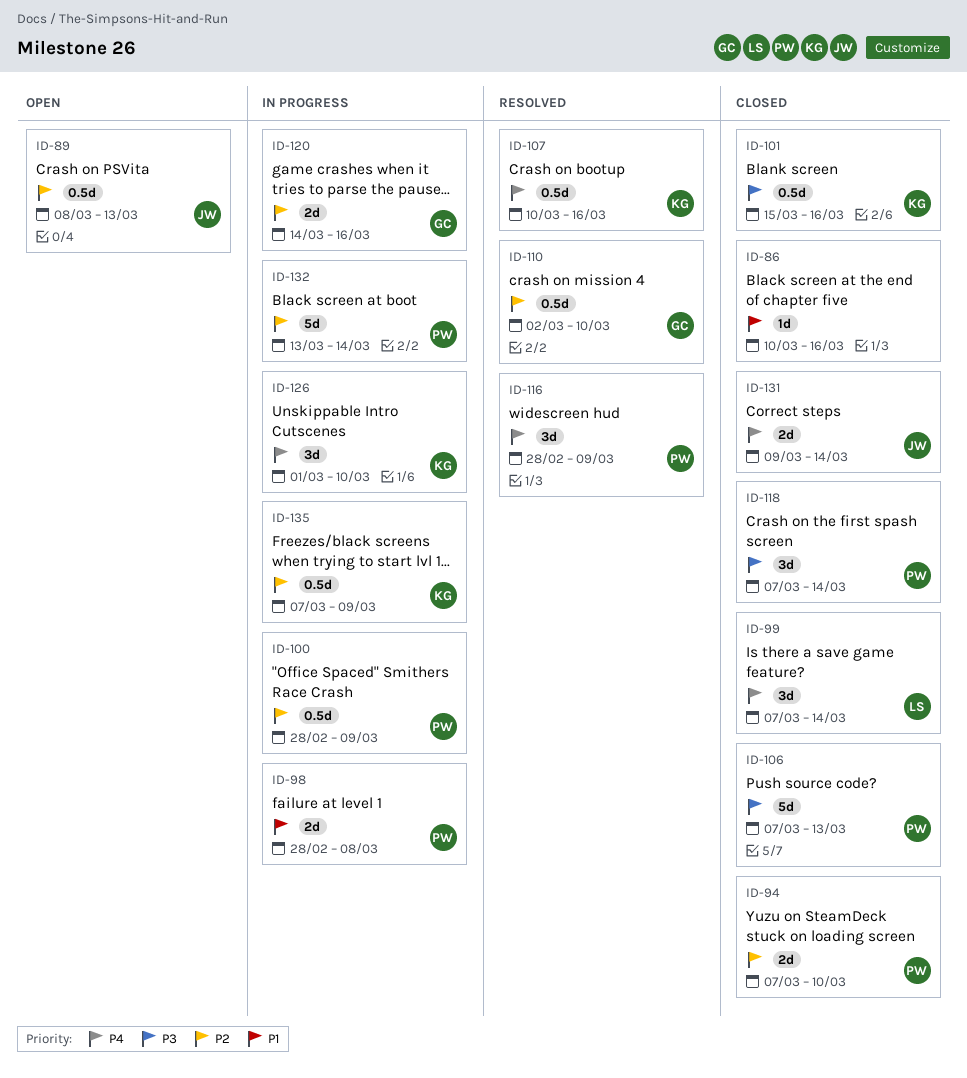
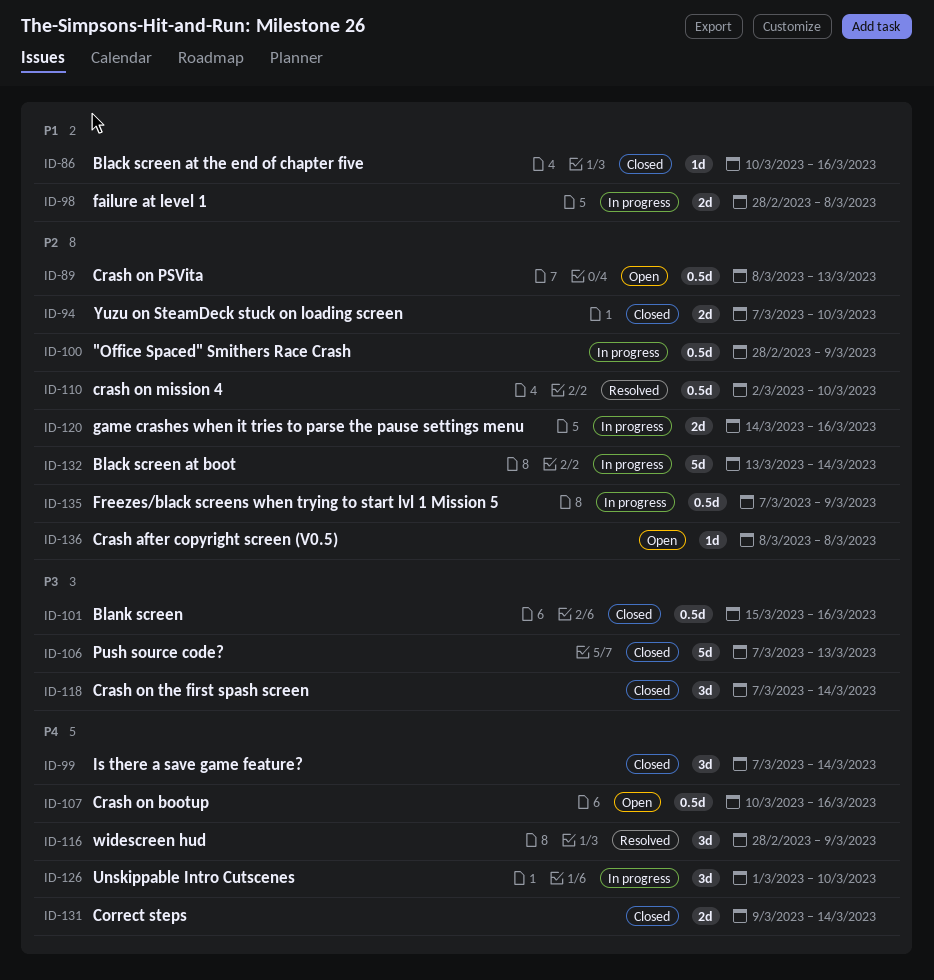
ID-107, status: Resolved -> Open
ID-136: none -> present

